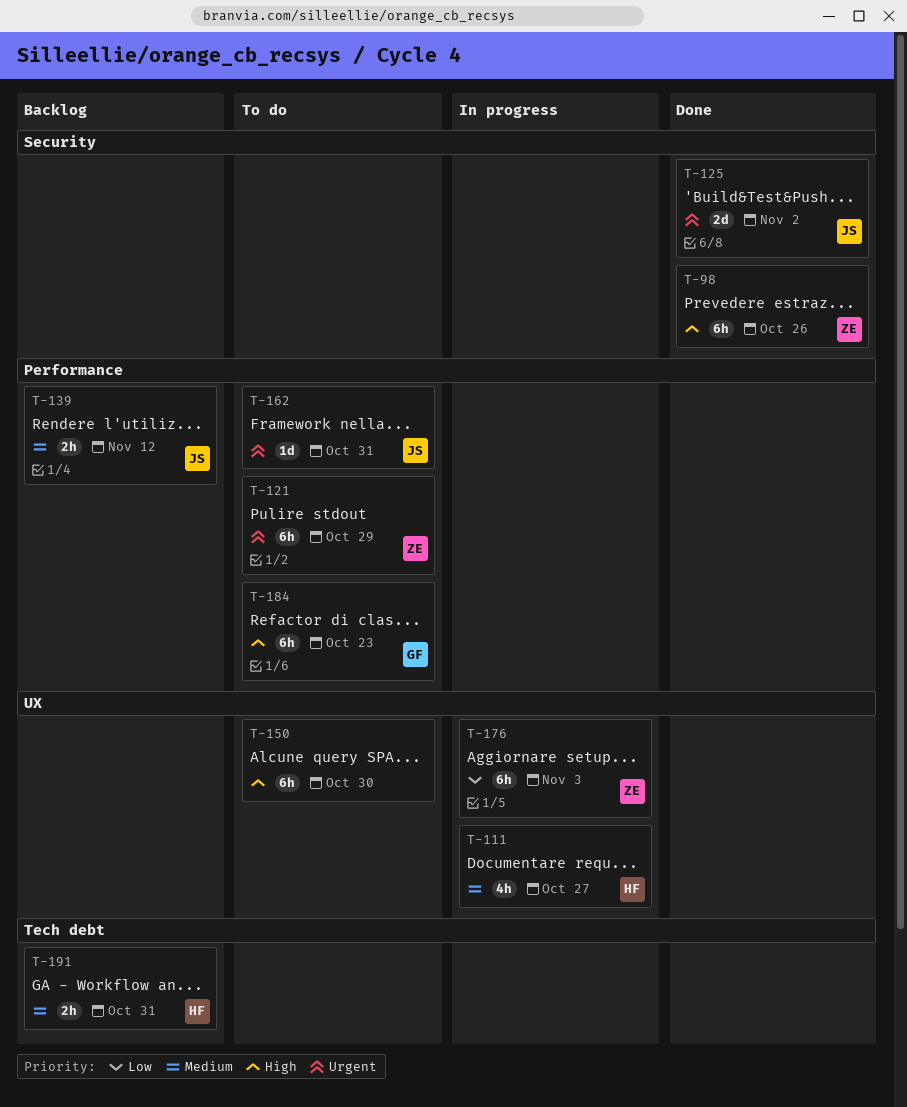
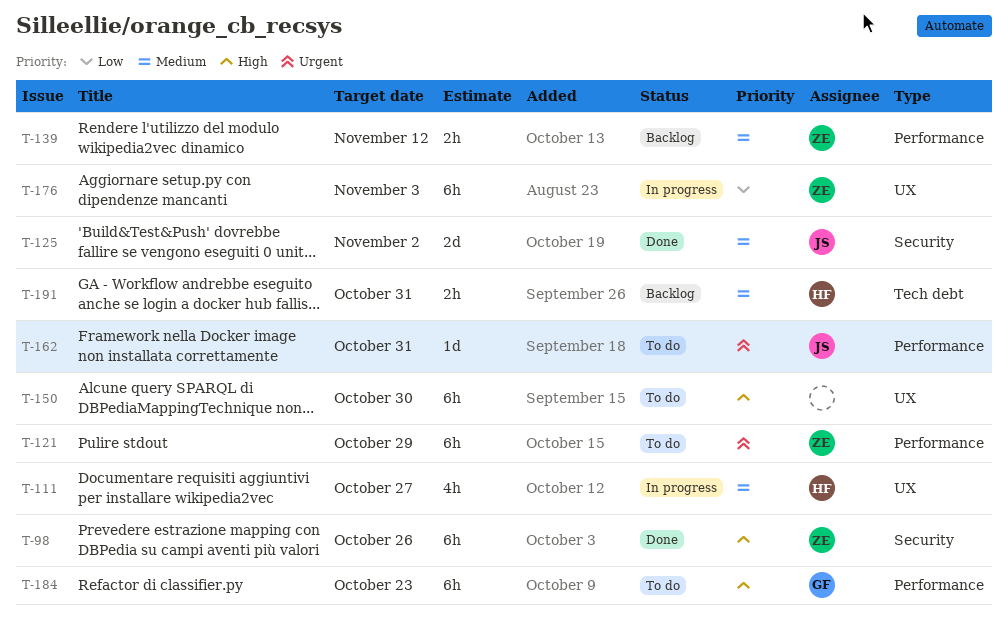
T-125, priority: Urgent -> Medium
T-139, owner: JS -> ZE

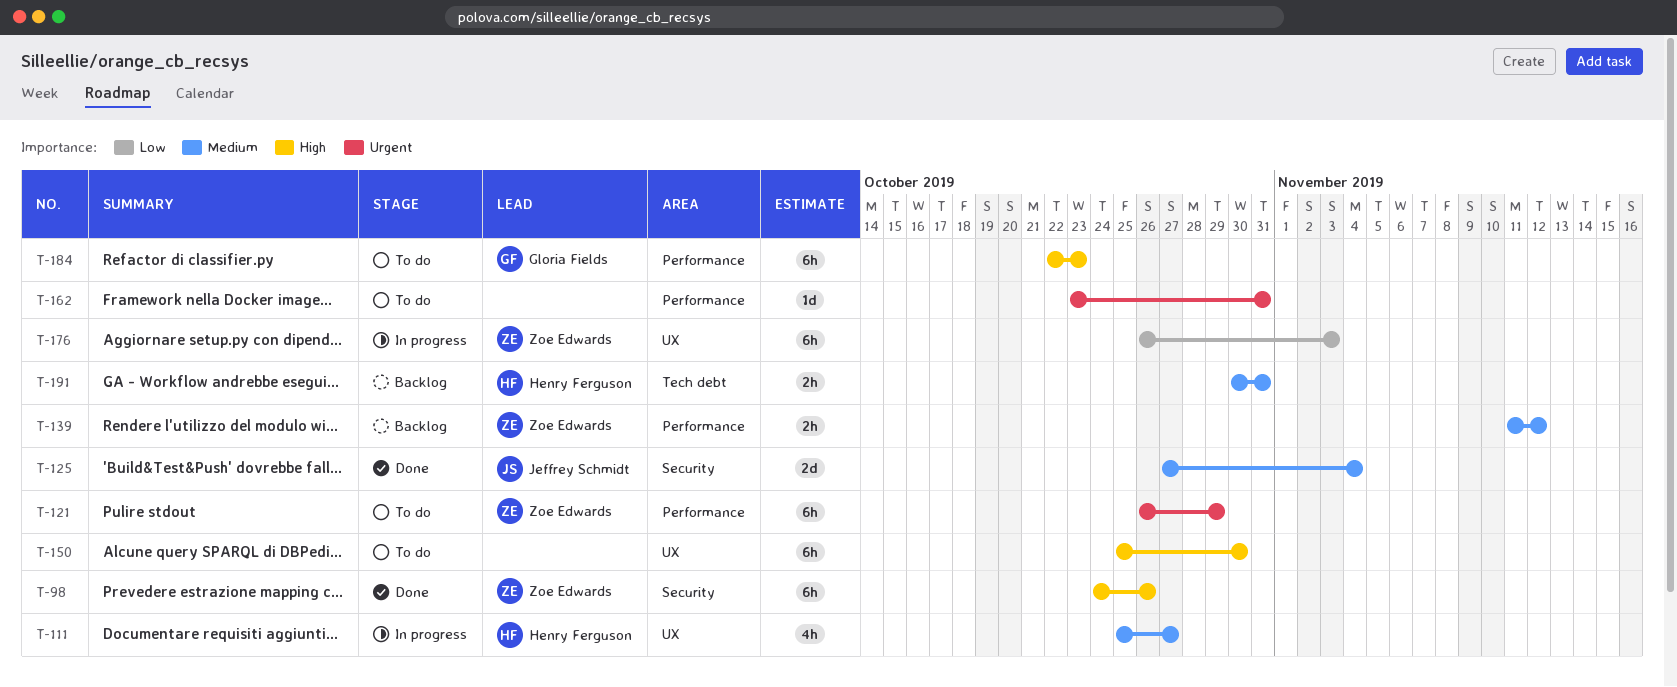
T-125, due: Nov 2 -> Nov 4
T-162, owner: Jeffrey Schmidt -> none

